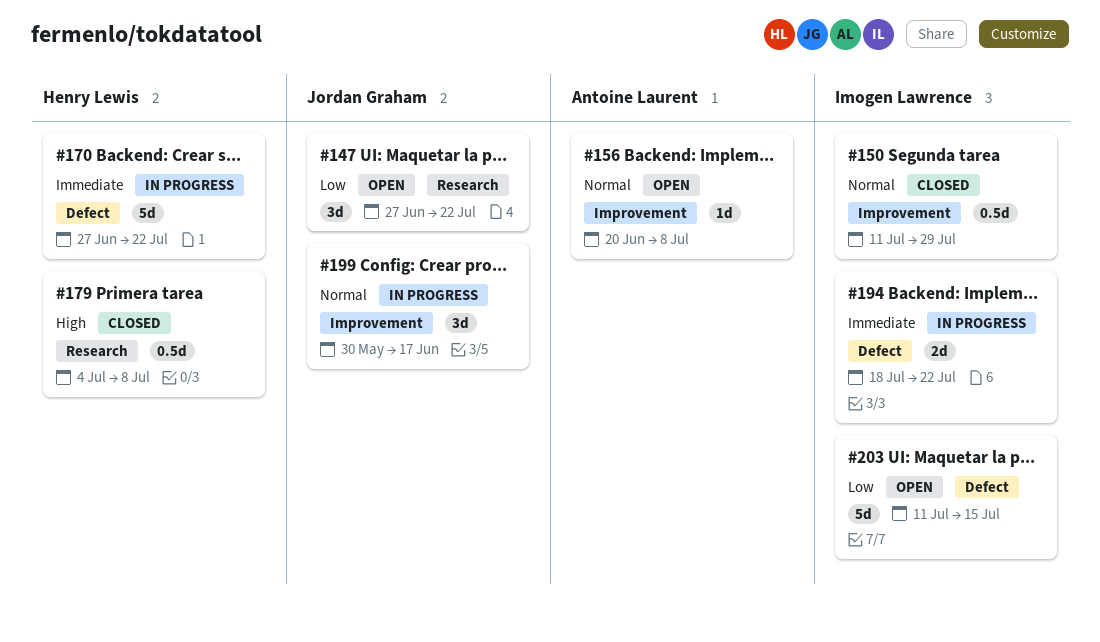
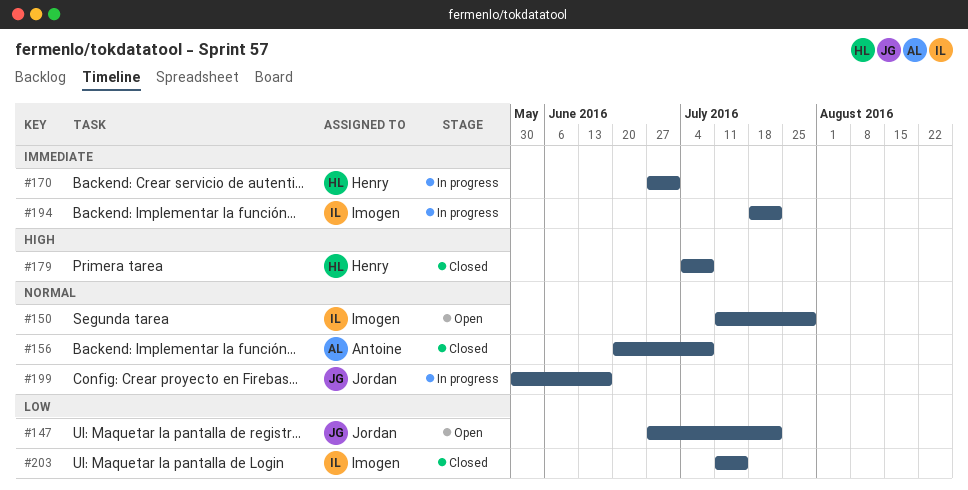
#150, status: Closed -> Open
#156, status: Open -> Closed
#170, due: Jul 22 -> Jul 1
#203, status: Open -> Closed

